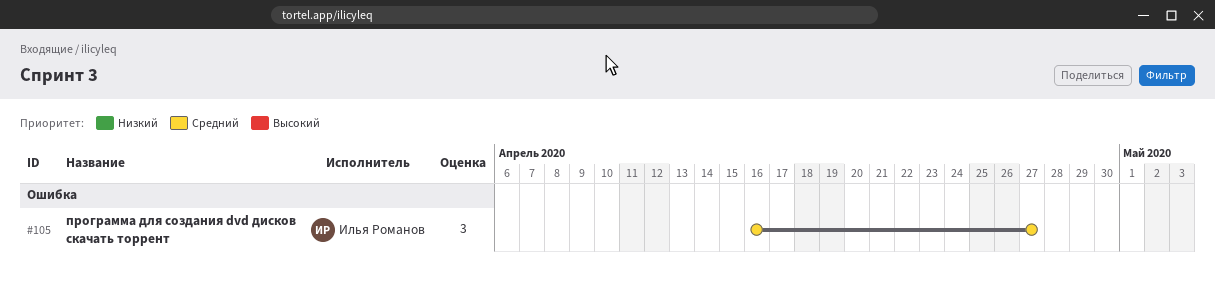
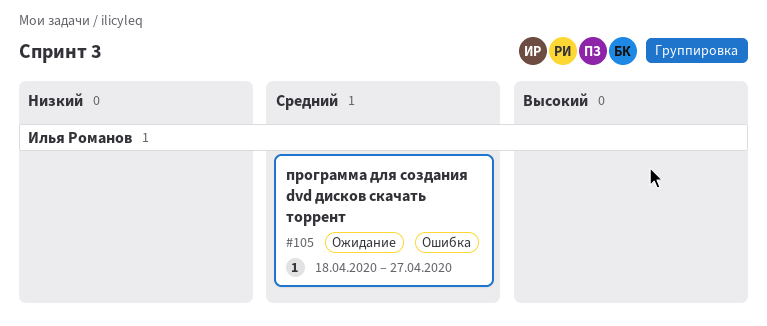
#105, estimate: 3 -> 1
#105, start: Apr 16 -> Apr 18

